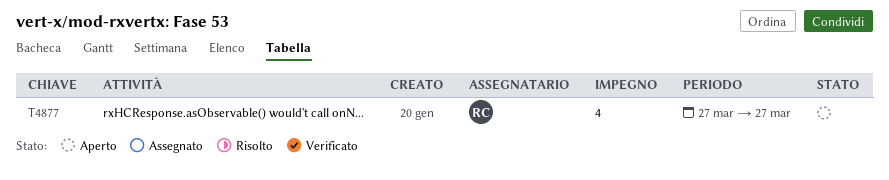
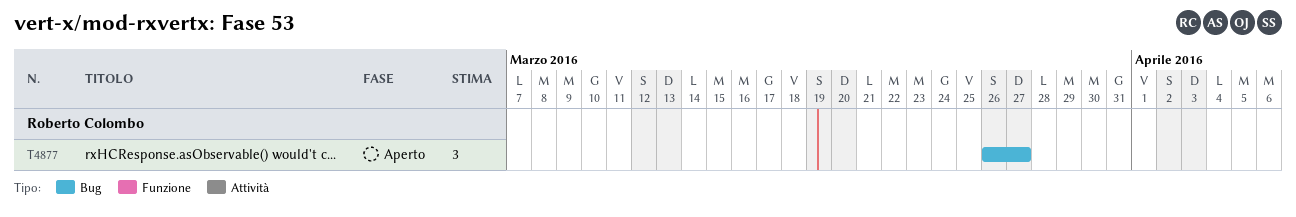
T4877, estimate: 4 -> 3
T4877, start: Mar 27 -> Mar 26

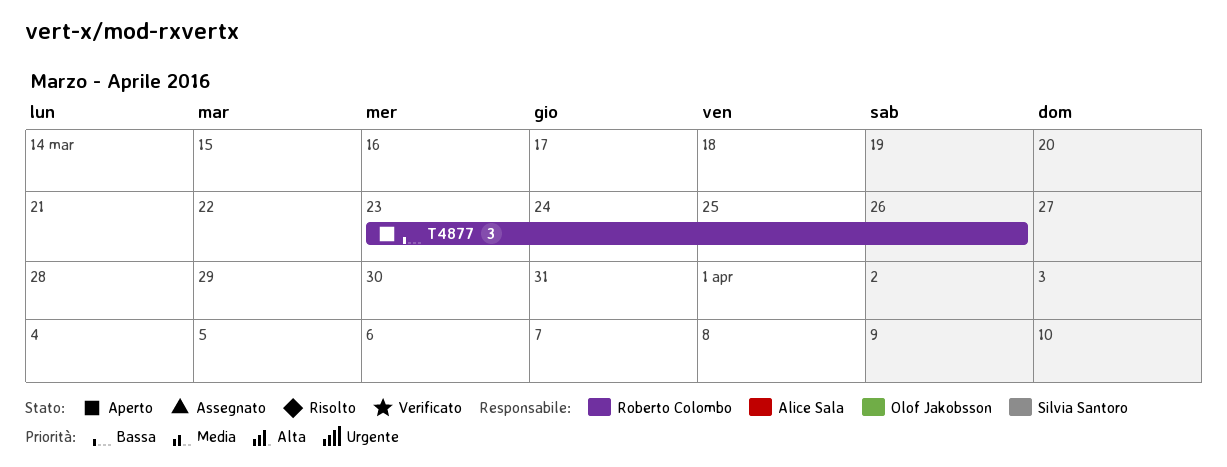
T4877, start: Mar 26 -> Mar 23
T4877, due: Mar 27 -> Mar 26

